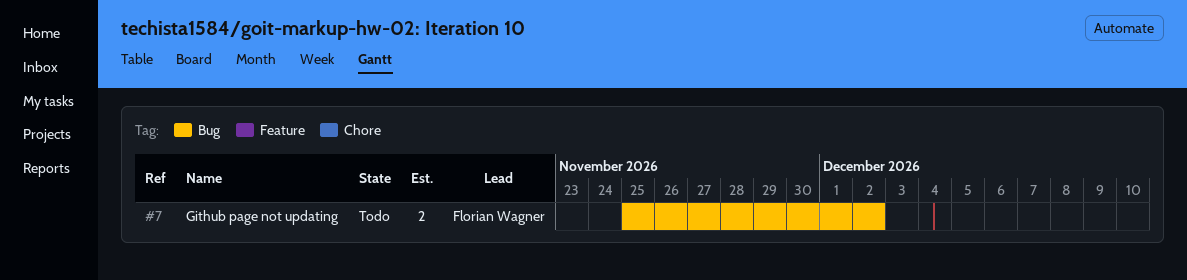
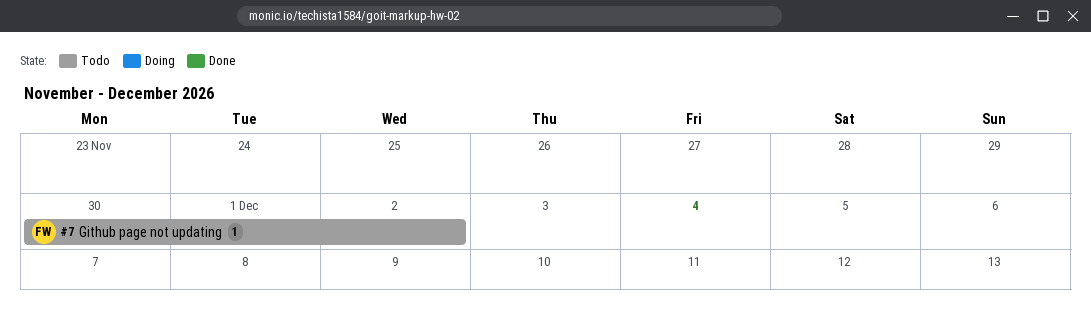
#7, estimate: 2 -> 1
#7, start: Nov 25 -> Nov 30

